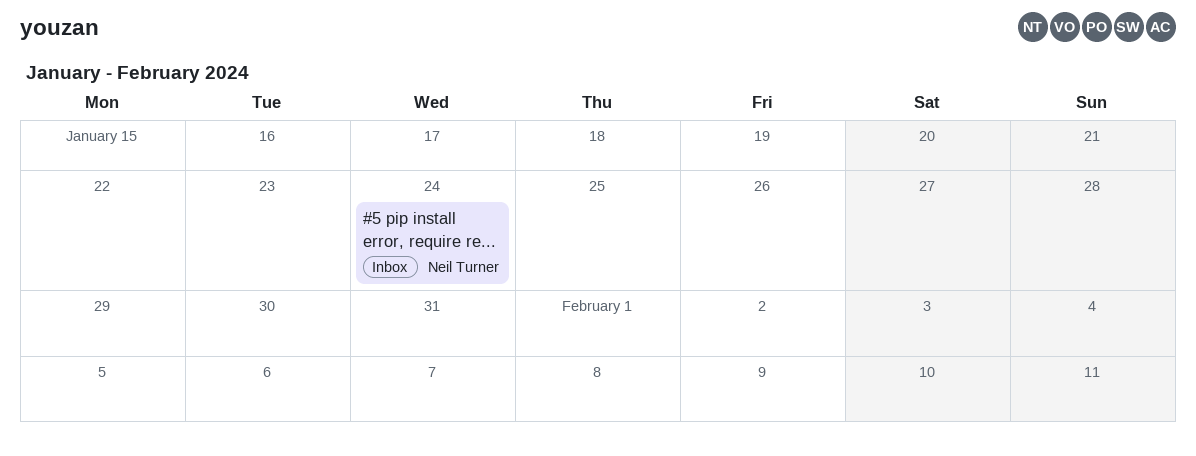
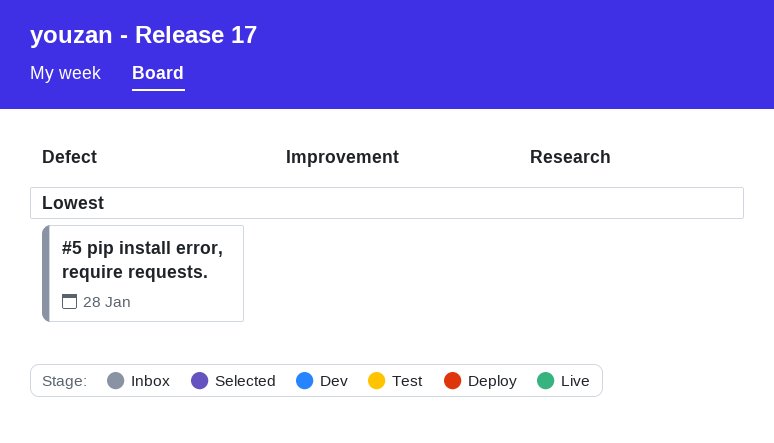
#5, due: Jan 24 -> Jan 28

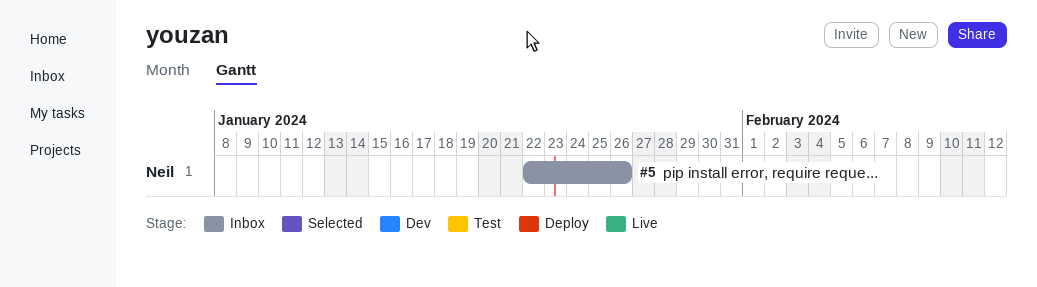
#5, due: Jan 28 -> Jan 26

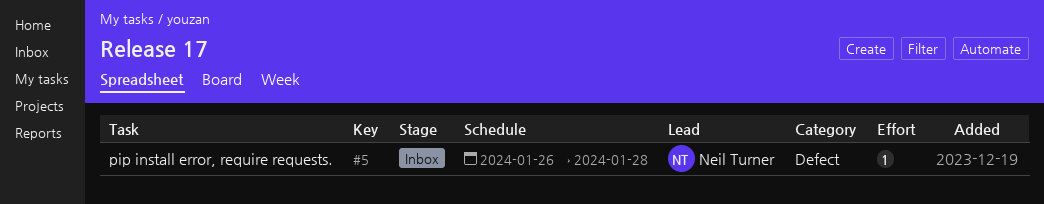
#5, start: Jan 22 -> Jan 26
#5, due: Jan 26 -> Jan 28

